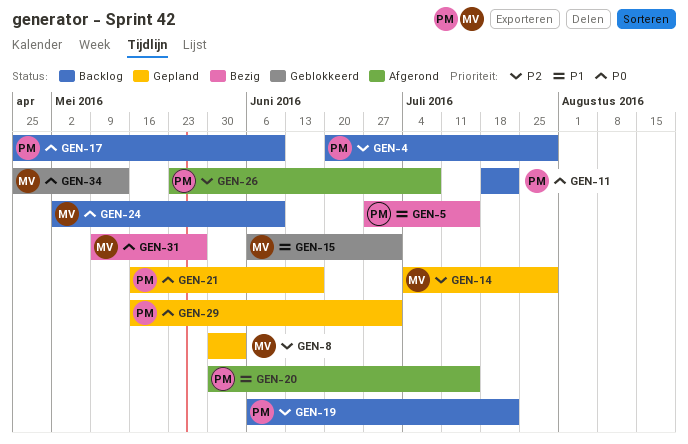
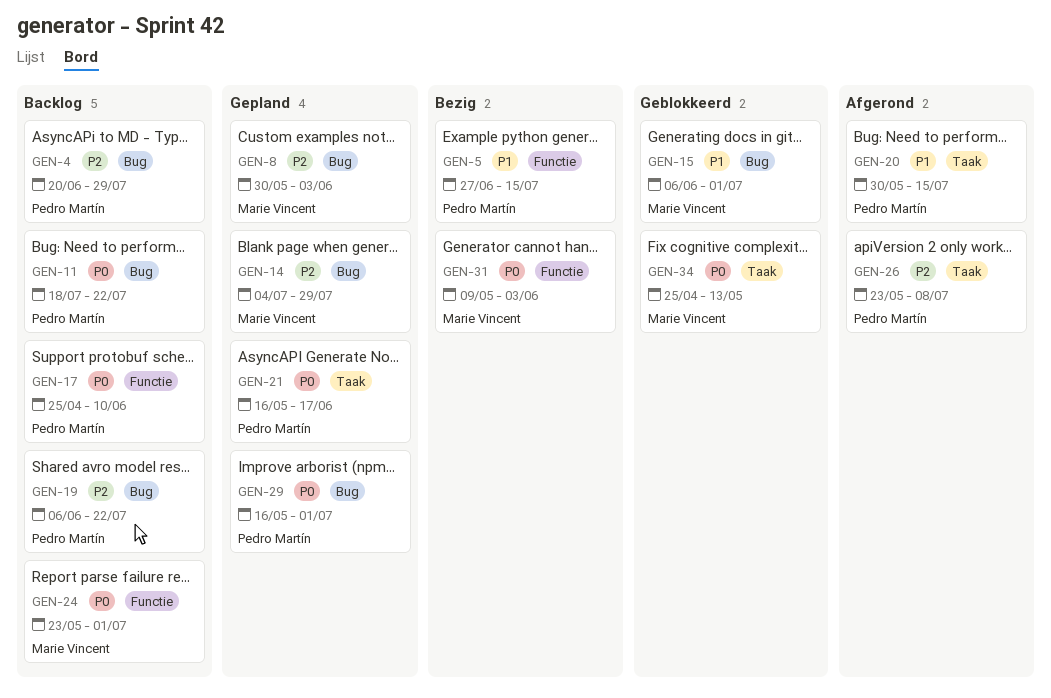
GEN-24, start: May 2 -> May 23
GEN-24, due: Jun 10 -> Jul 1
GEN-31, due: May 27 -> Jun 3

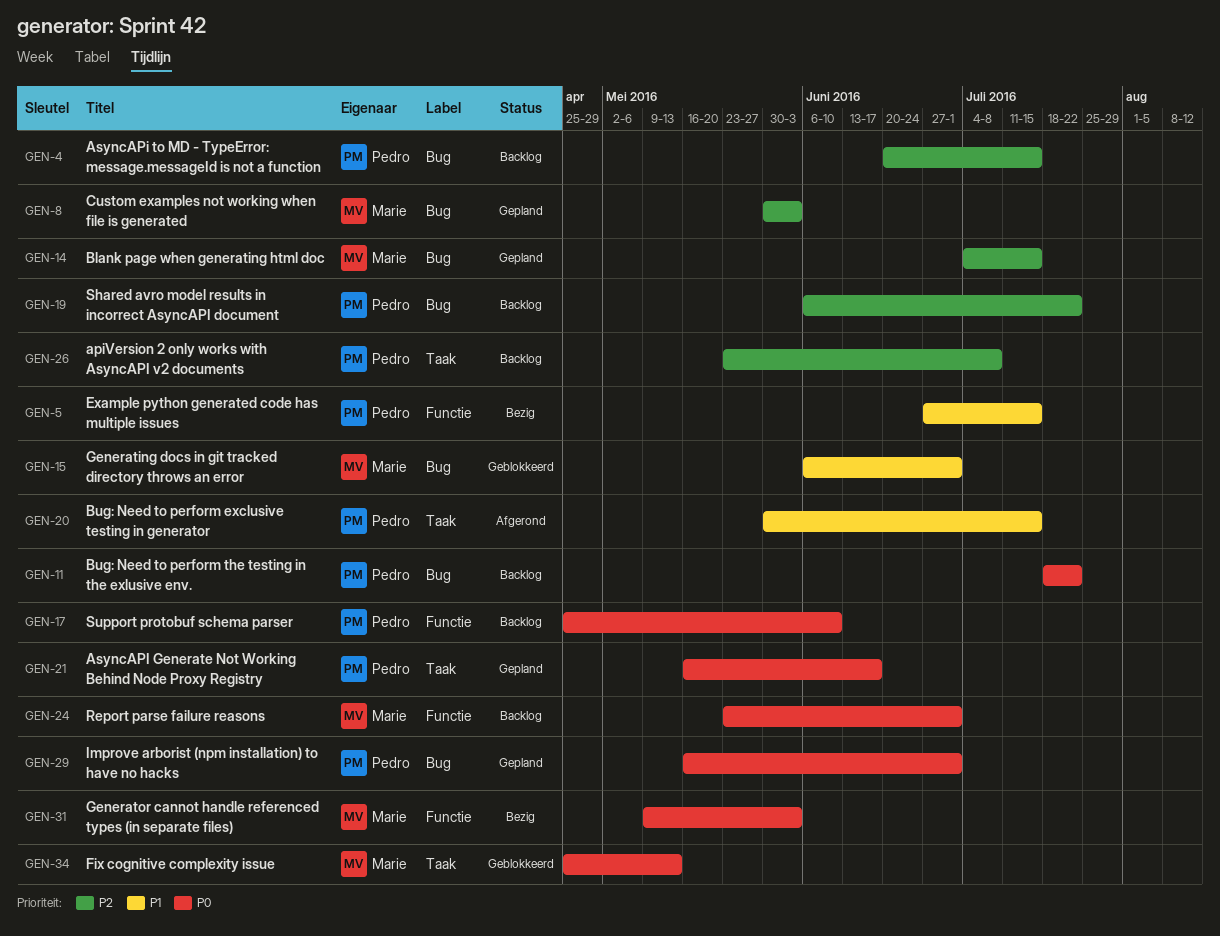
GEN-4, due: Jul 29 -> Jul 15
GEN-14, due: Jul 29 -> Jul 15
GEN-26, status: Afgerond -> Backlog

